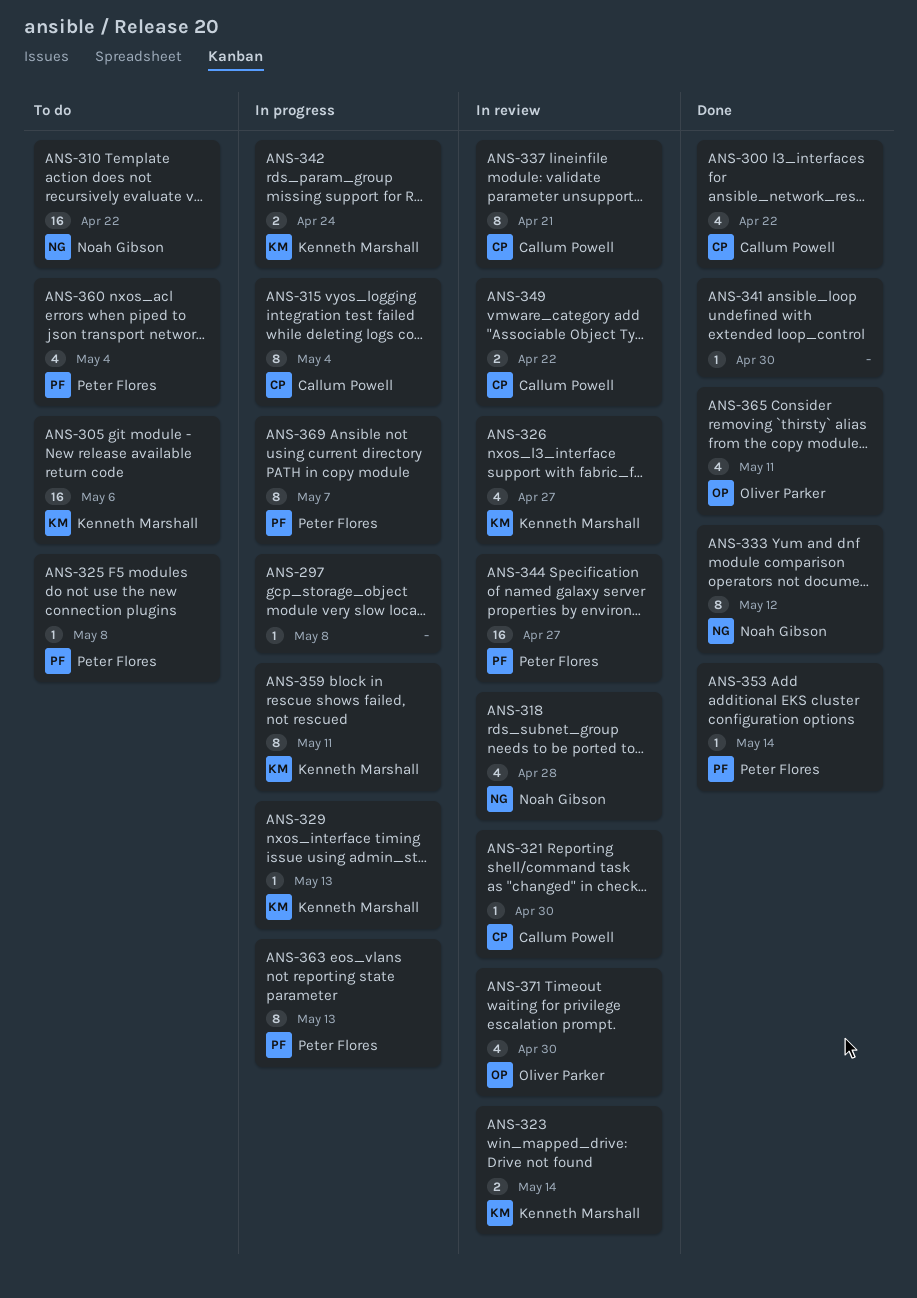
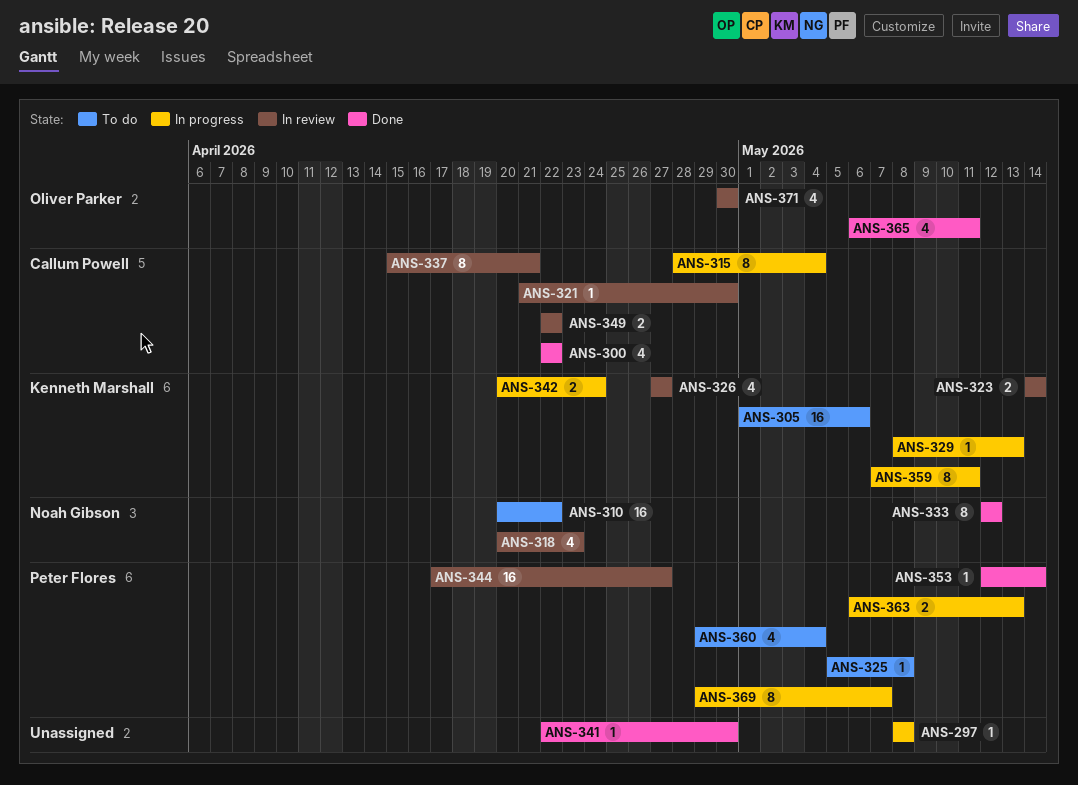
ANS-318, due: Apr 28 -> Apr 23
ANS-363, estimate: 8 -> 2

